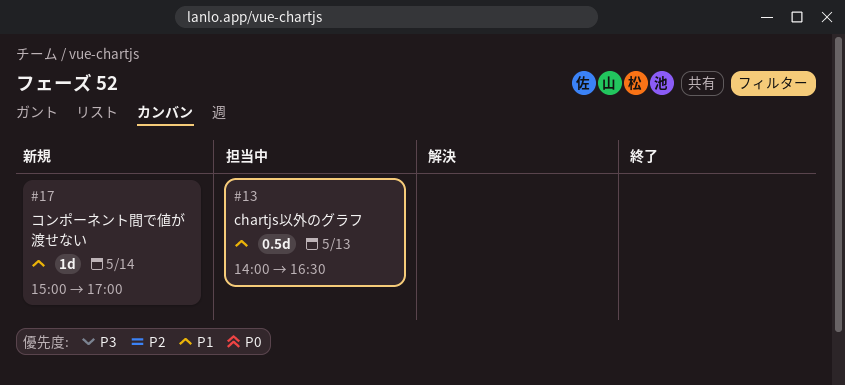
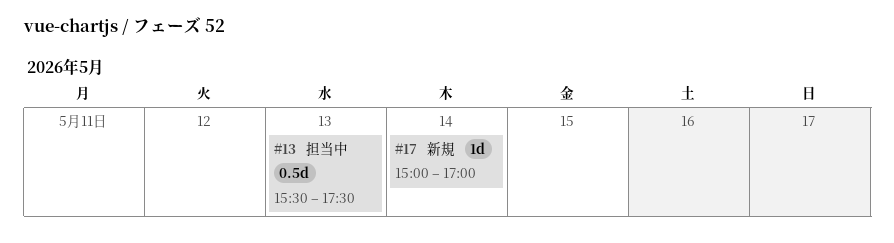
#13, begins: 14:00 -> 15:30
#13, ends: 16:30 -> 17:30

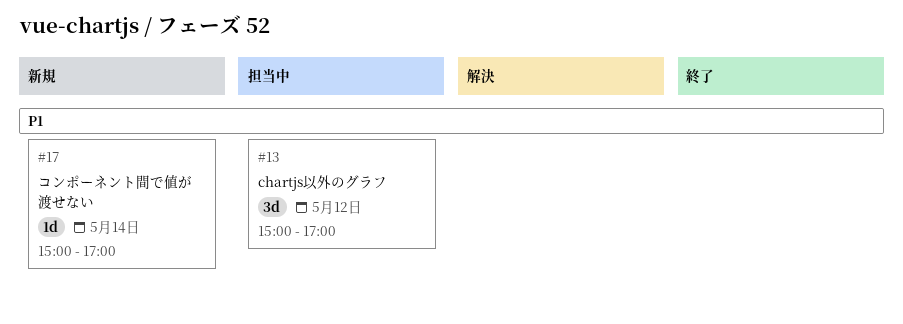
#13, estimate: 0.5d -> 3d
#13, day: May 13 -> May 12
#13, begins: 15:30 -> 15:00
#13, ends: 17:30 -> 17:00

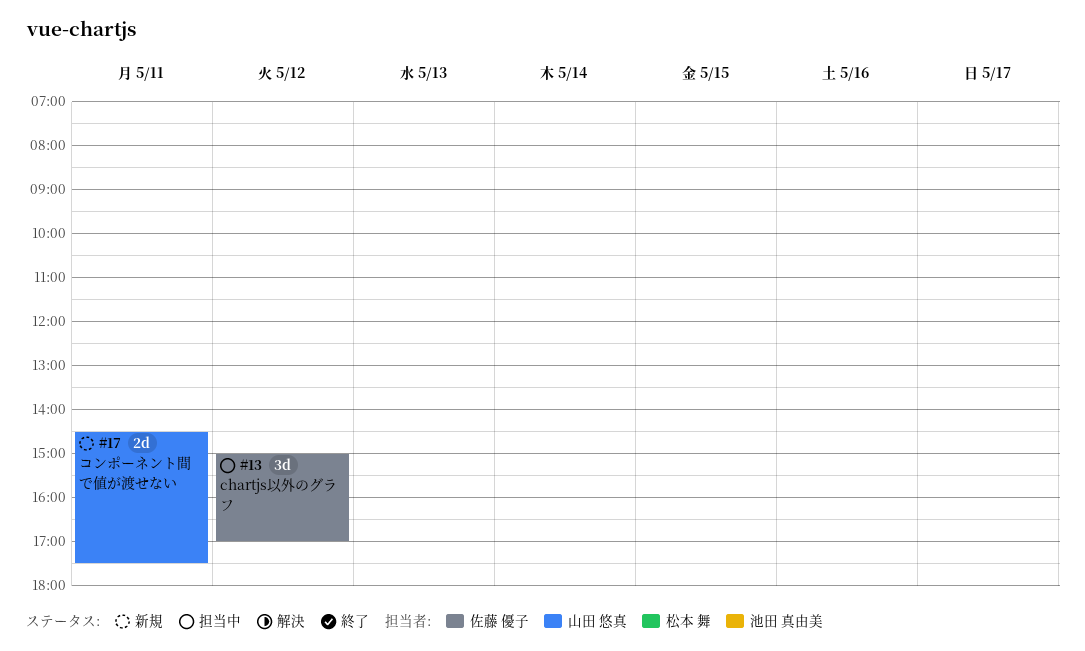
#17, estimate: 1d -> 2d
#17, day: May 14 -> May 11
#17, begins: 15:00 -> 14:30
#17, ends: 17:00 -> 17:30

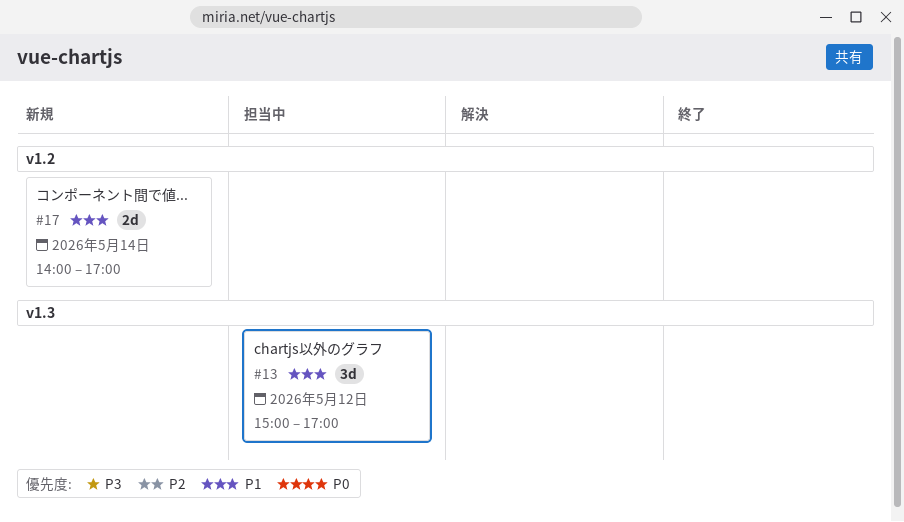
#17, day: May 11 -> May 14
#17, begins: 14:30 -> 14:00
#17, ends: 17:30 -> 17:00

